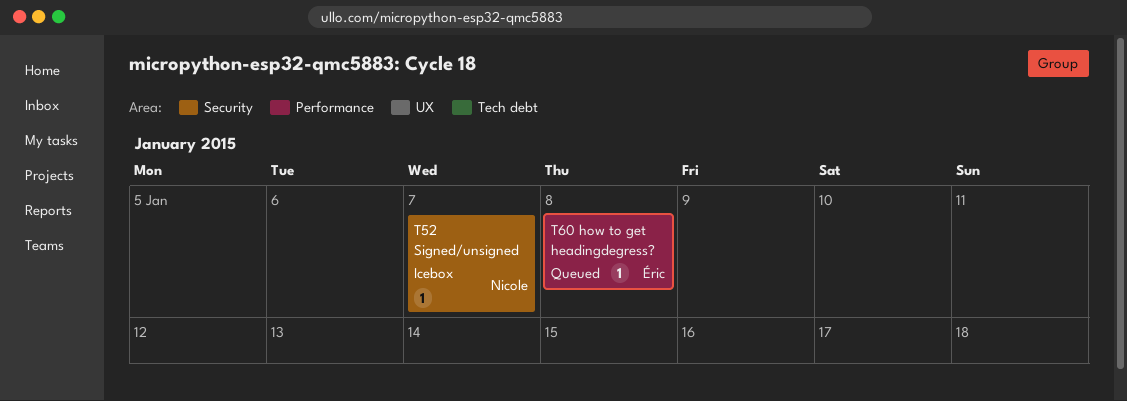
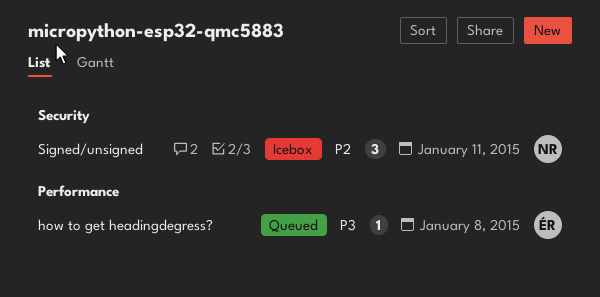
Signed/unsigned, estimate: 1 -> 3
Signed/unsigned, due: Jan 7 -> Jan 11

